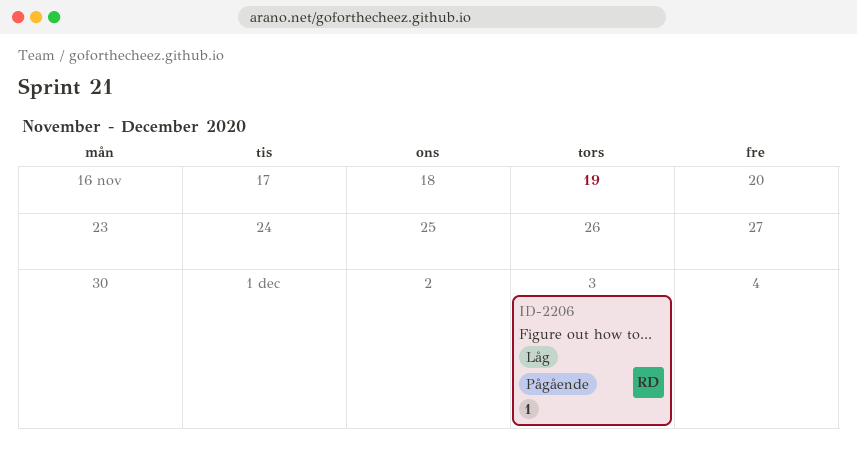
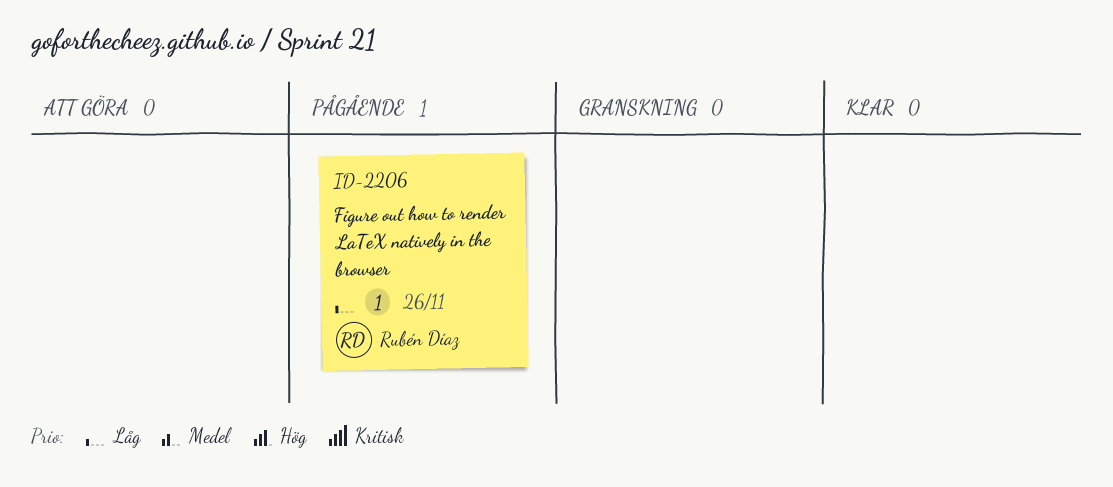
ID-2206, due: Dec 3 -> Nov 26

